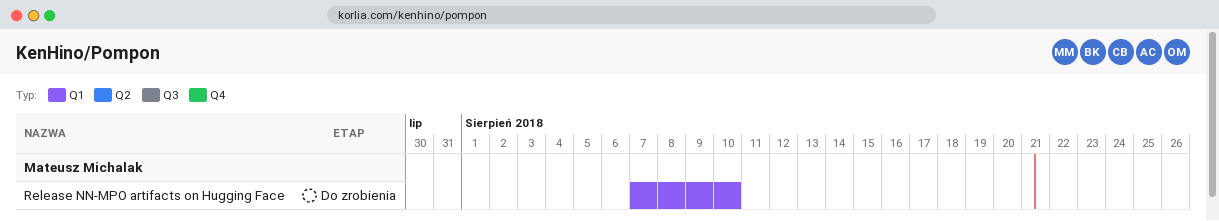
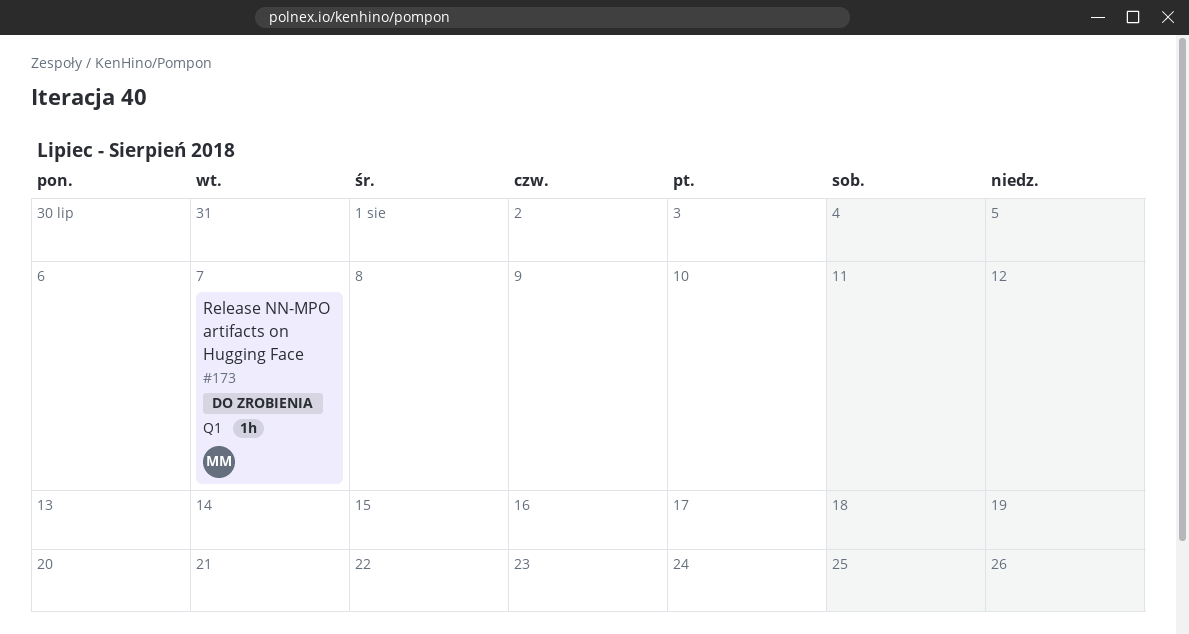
Release NN-MPO artifacts on Hugging Face, due: Aug 10 -> Aug 7

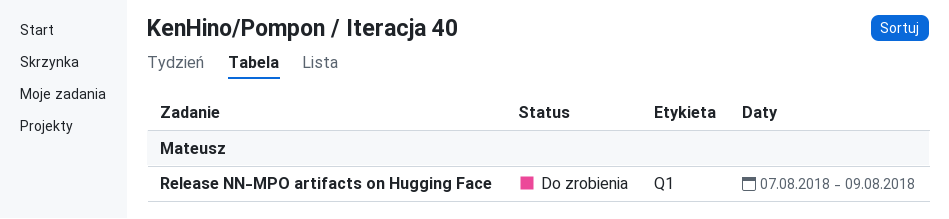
Release NN-MPO artifacts on Hugging Face, due: Aug 7 -> Aug 9

